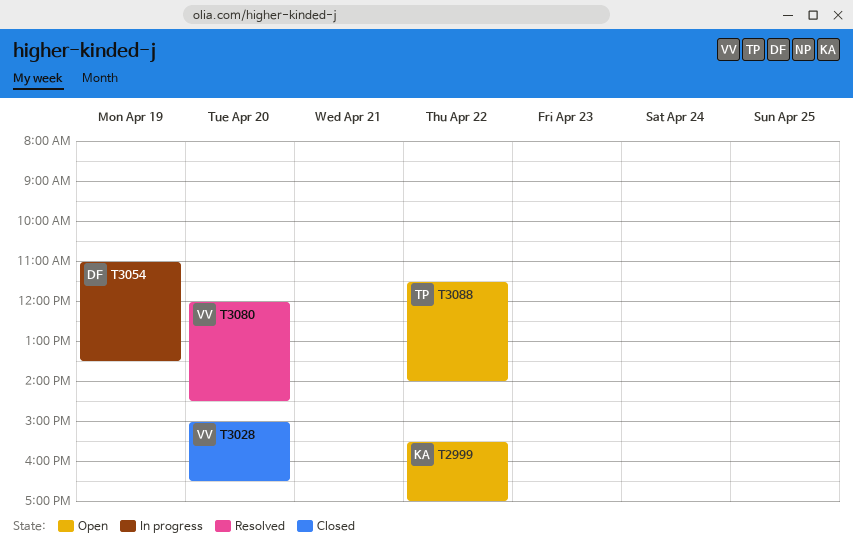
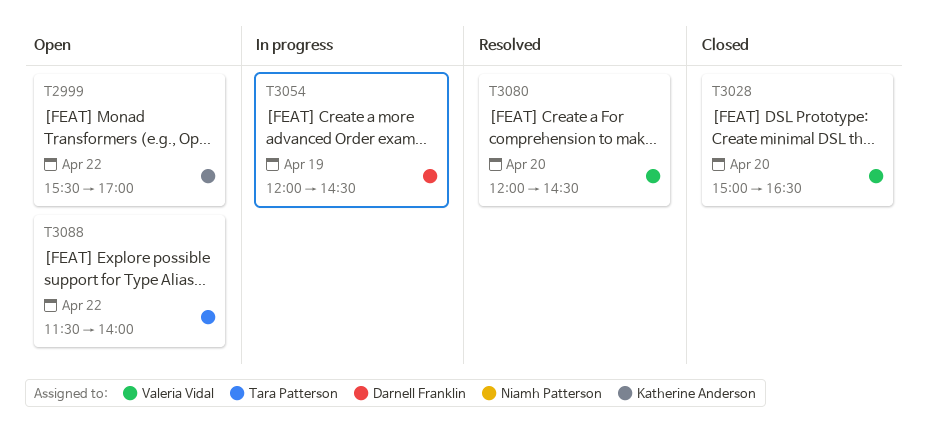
T3054, begins: 11:00 -> 12:00
T3054, ends: 13:30 -> 14:30

